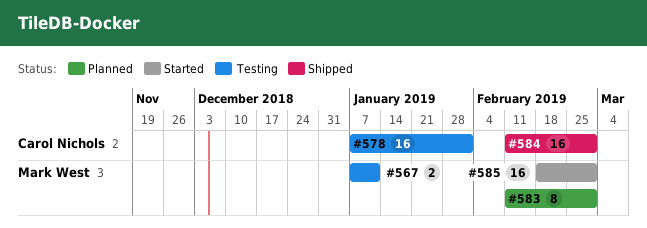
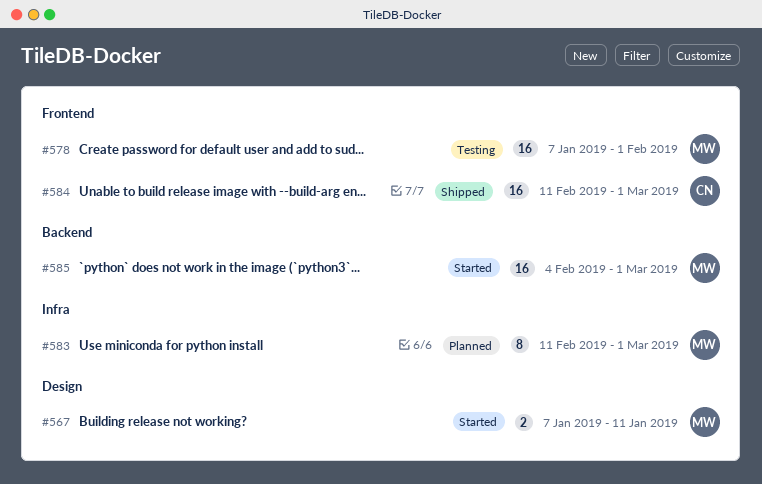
#567, status: Testing -> Started
#578, owner: Carol Nichols -> Mark West
#585, start: Feb 18 -> Feb 4

